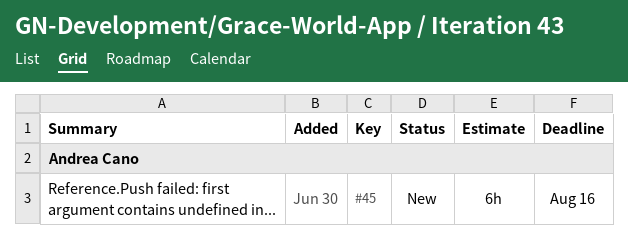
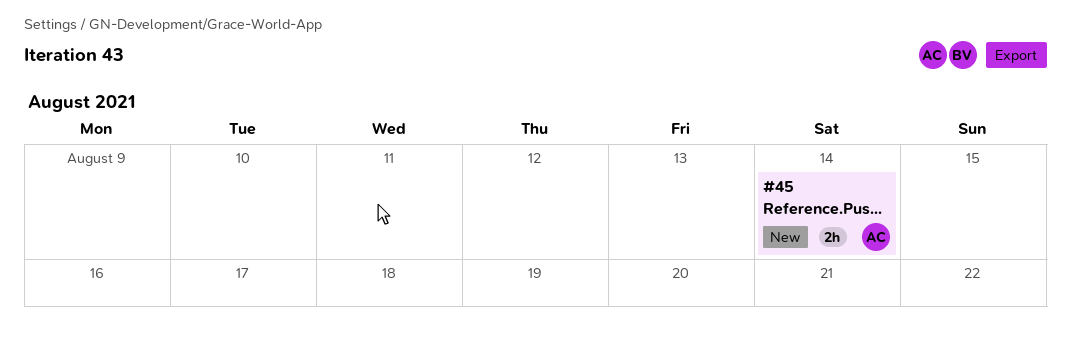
#45, estimate: 6h -> 2h
#45, due: Aug 16 -> Aug 14

